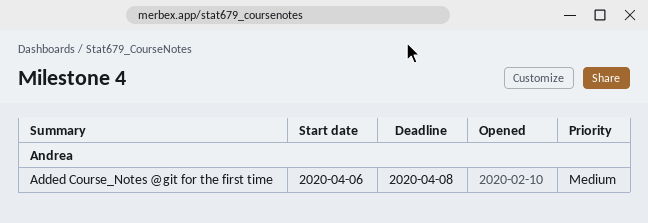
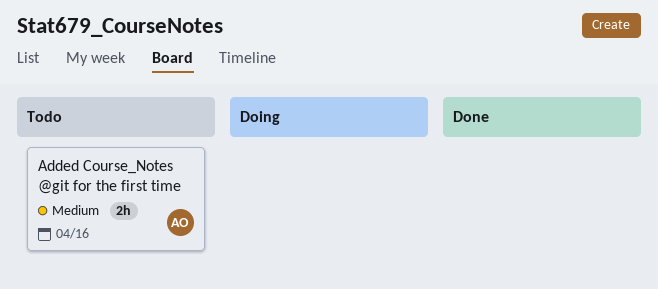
Added Course_Notes @git for the first time, due: Apr 8 -> Apr 16

